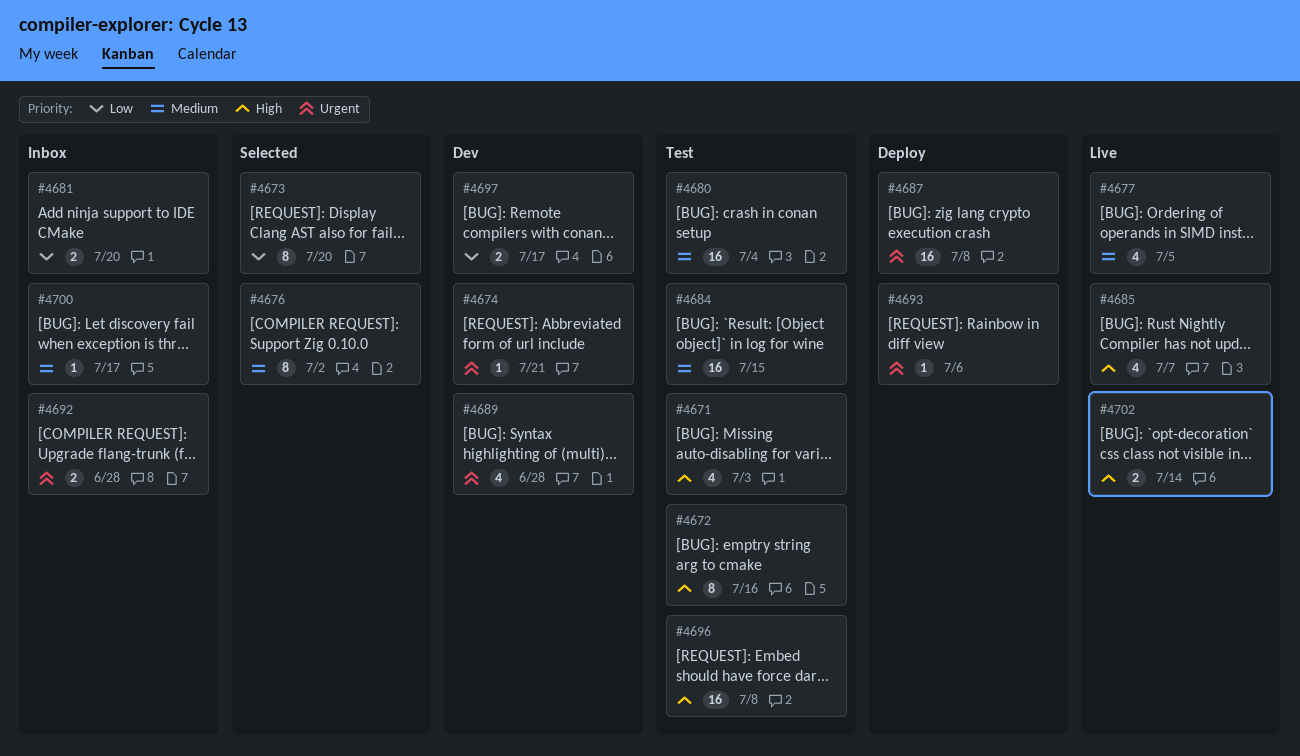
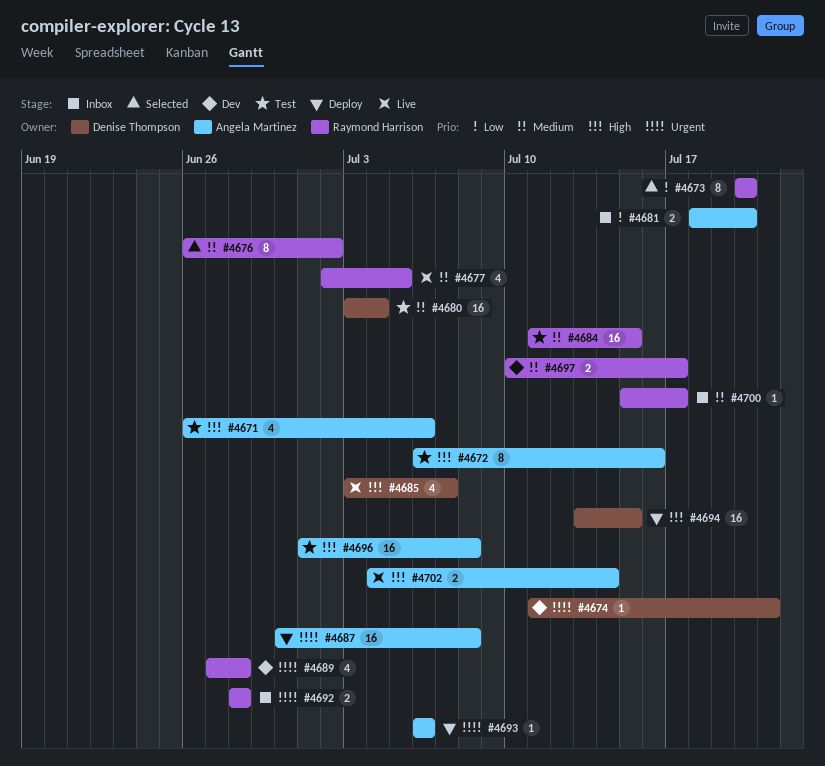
#4671, due: Jul 3 -> Jul 6
#4694: none -> present
#4697, priority: Low -> Medium

